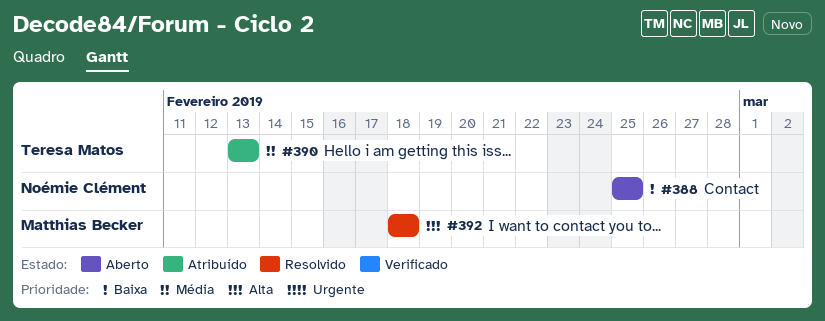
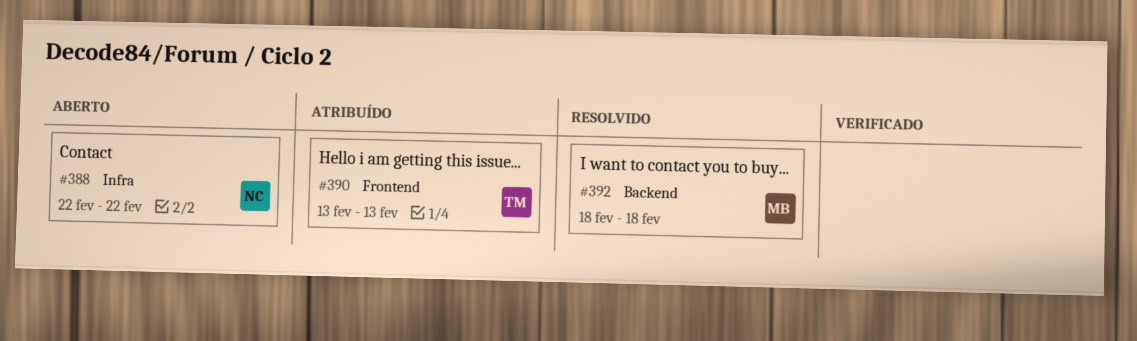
#388, start: Feb 25 -> Feb 22
#388, due: Feb 25 -> Feb 22

